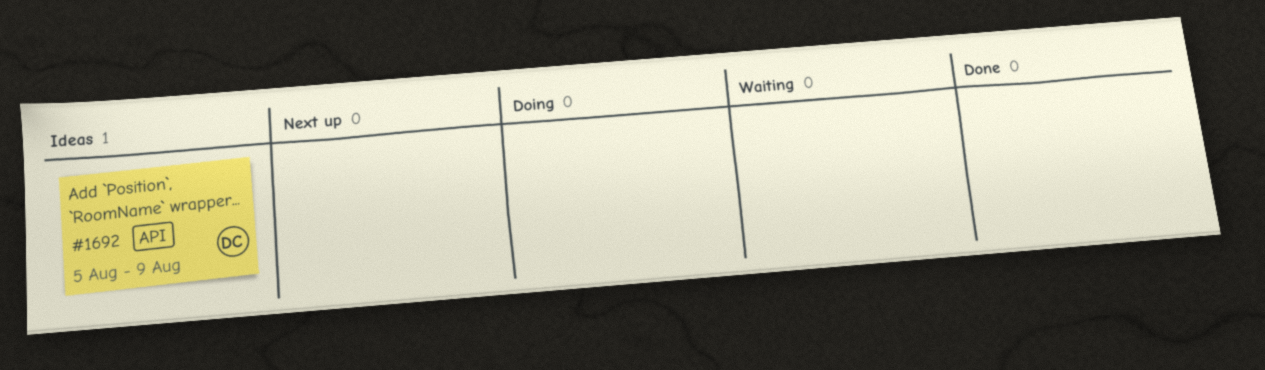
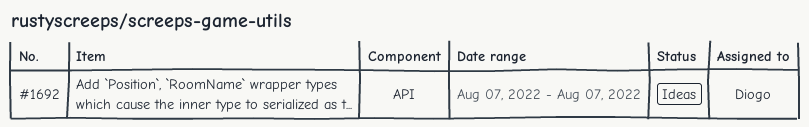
#1692, start: Aug 5 -> Aug 7
#1692, due: Aug 9 -> Aug 7

